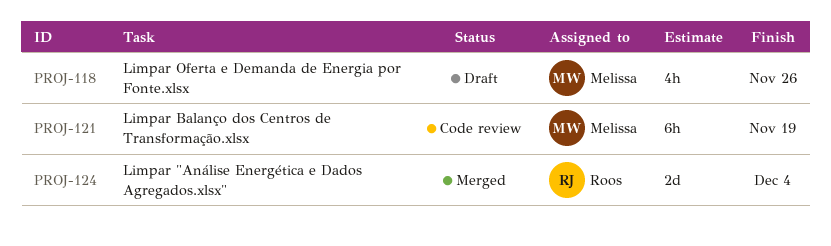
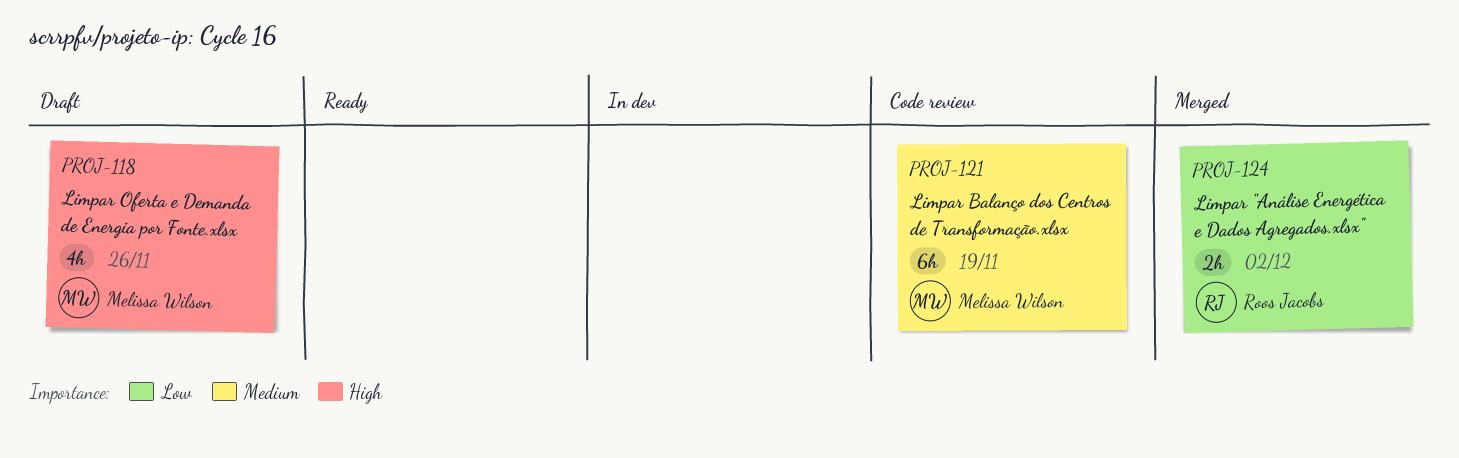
PROJ-124, estimate: 2d -> 2h
PROJ-124, due: Dec 4 -> Dec 2

